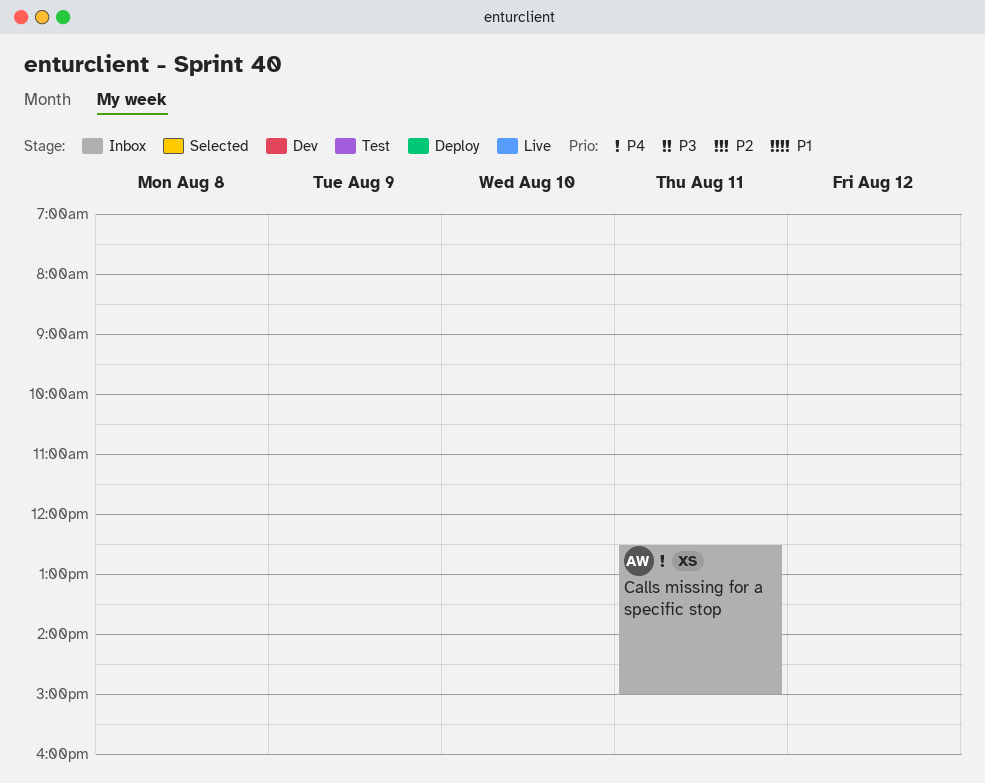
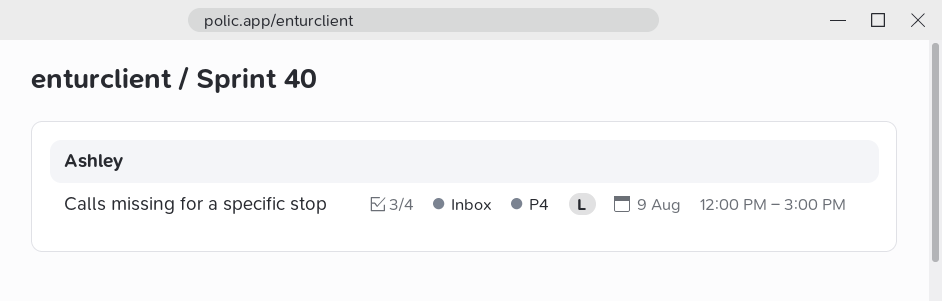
Calls missing for a specific stop, estimate: XS -> L
Calls missing for a specific stop, day: Aug 11 -> Aug 9
Calls missing for a specific stop, begins: 12:30 -> 12:00

